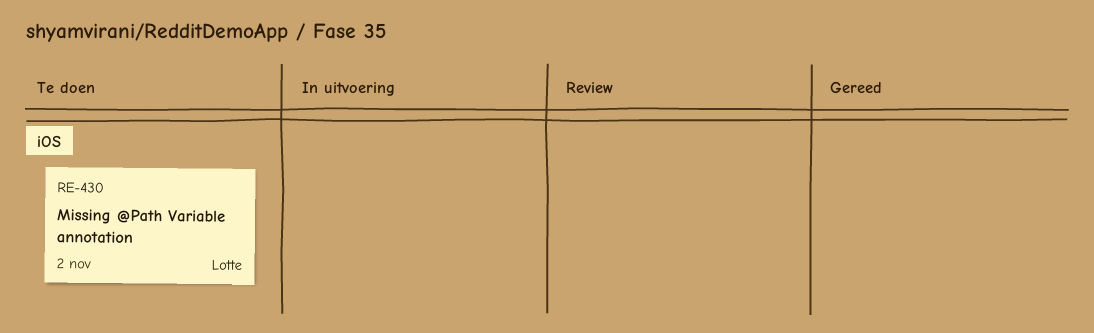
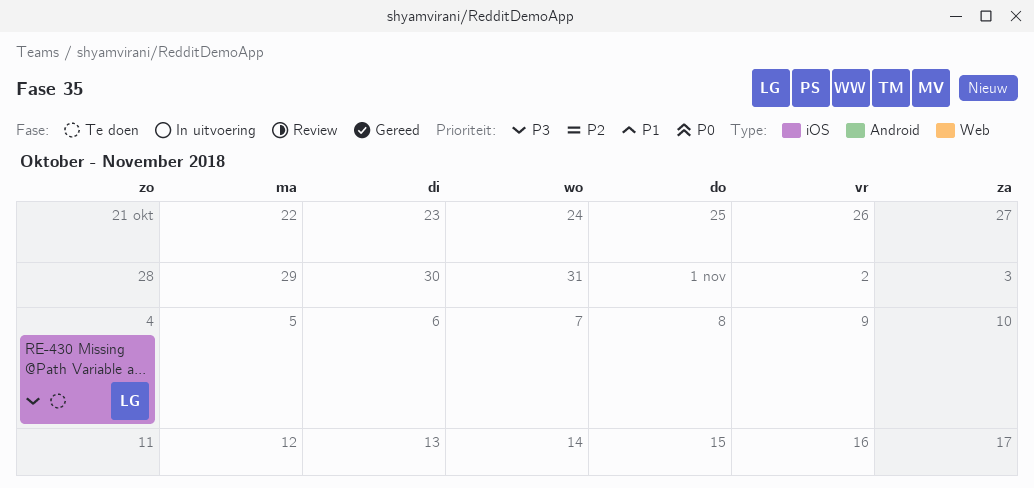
RE-430, due: Nov 2 -> Nov 4

